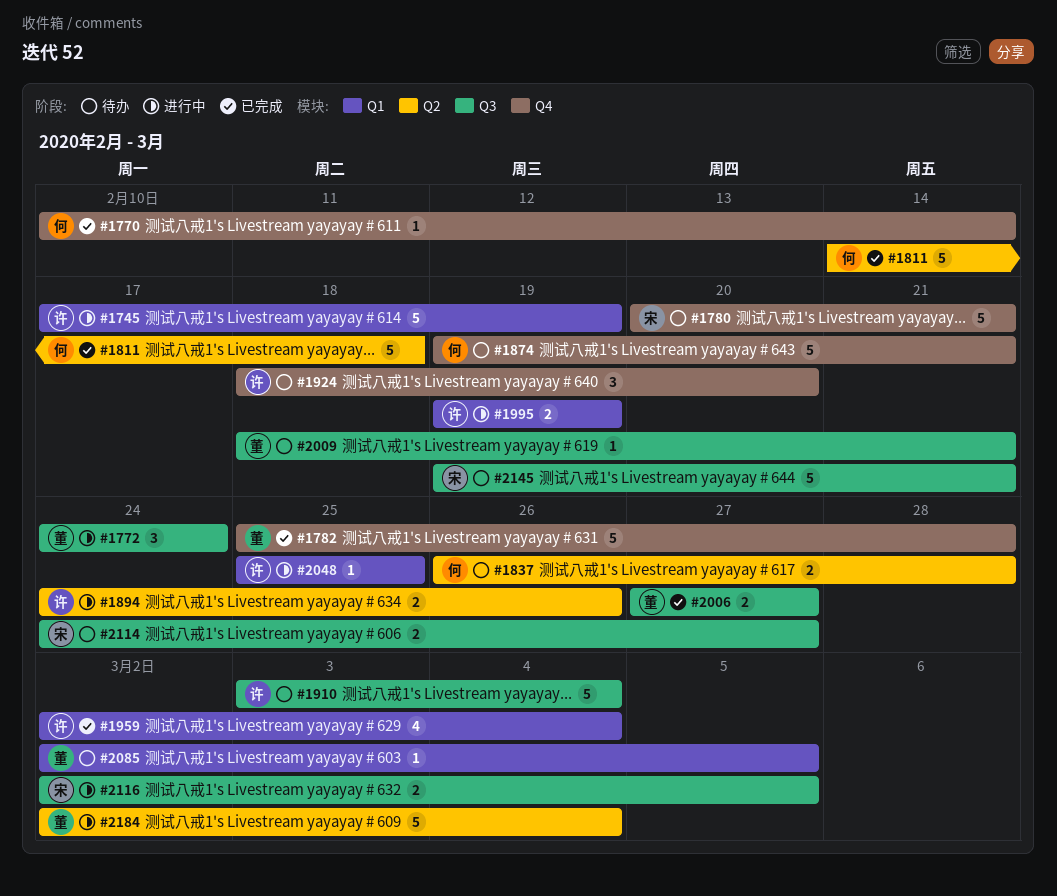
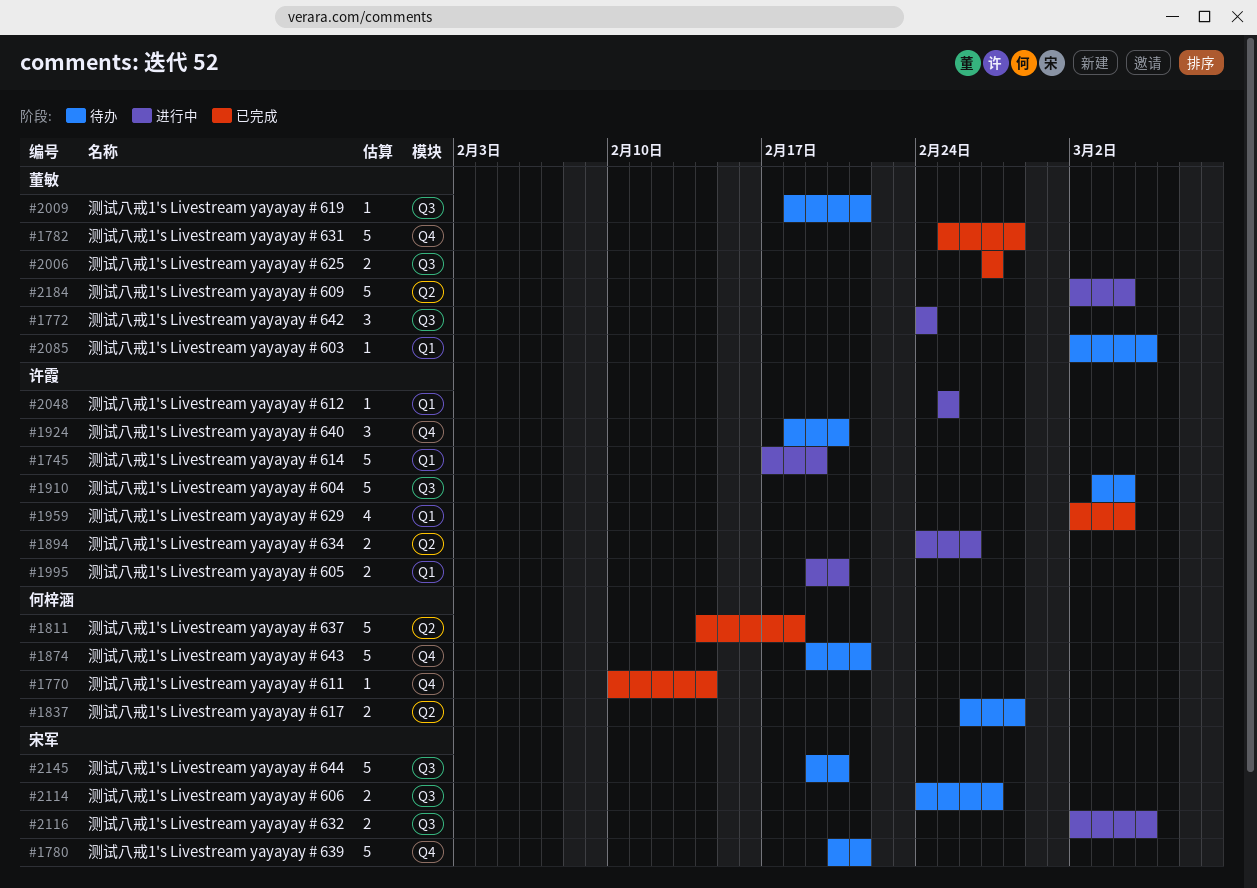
#1995, due: Feb 19 -> Feb 20
#2145, due: Feb 21 -> Feb 20

